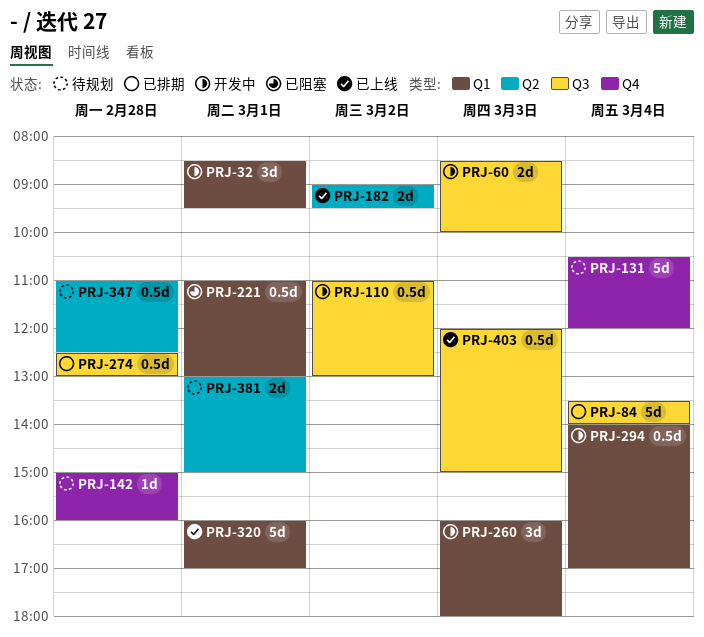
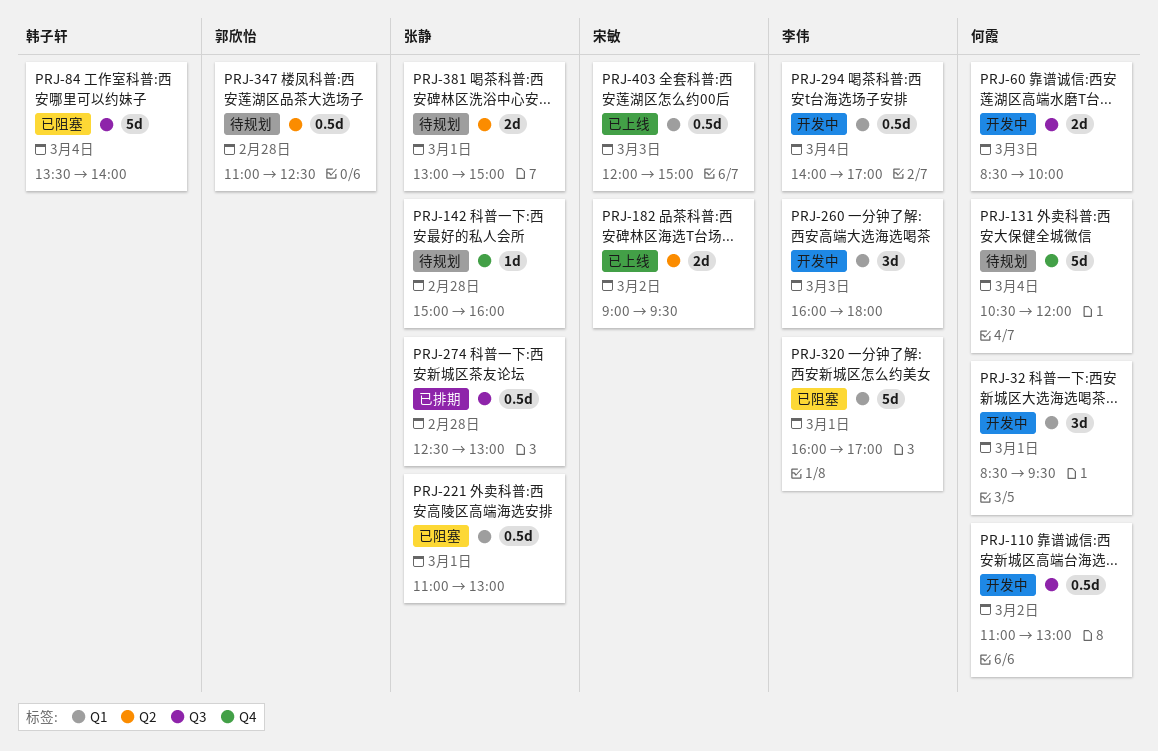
PRJ-84, status: 已排期 -> 已阻塞
PRJ-320, status: 已上线 -> 已阻塞
PRJ-403, label: Q3 -> Q1

